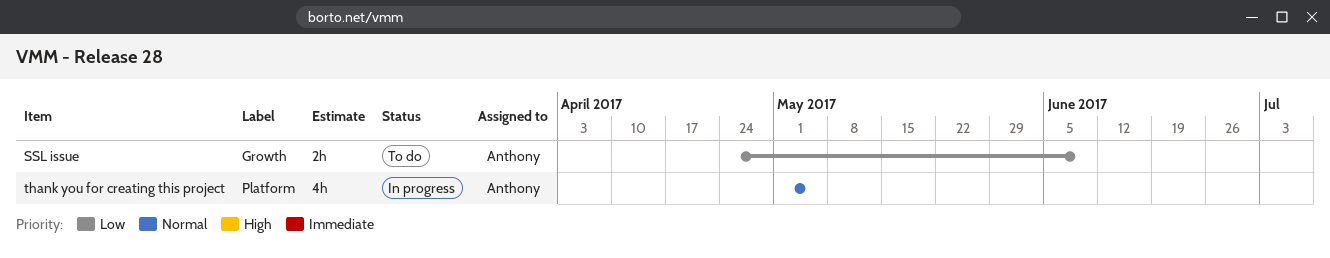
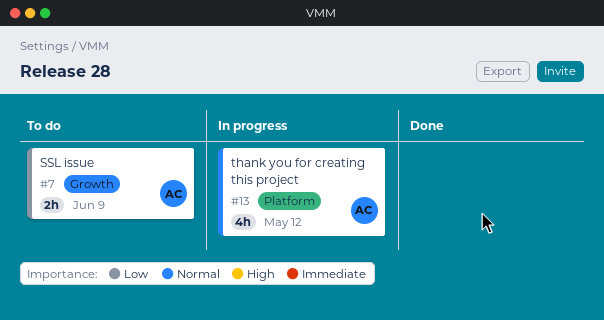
thank you for creating this project, due: May 5 -> May 12

